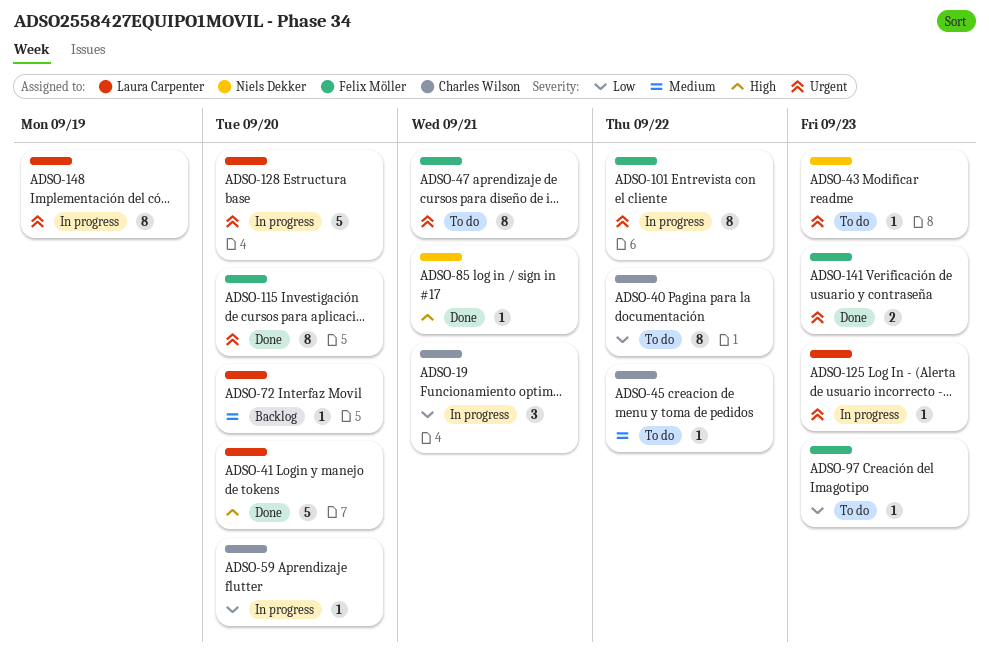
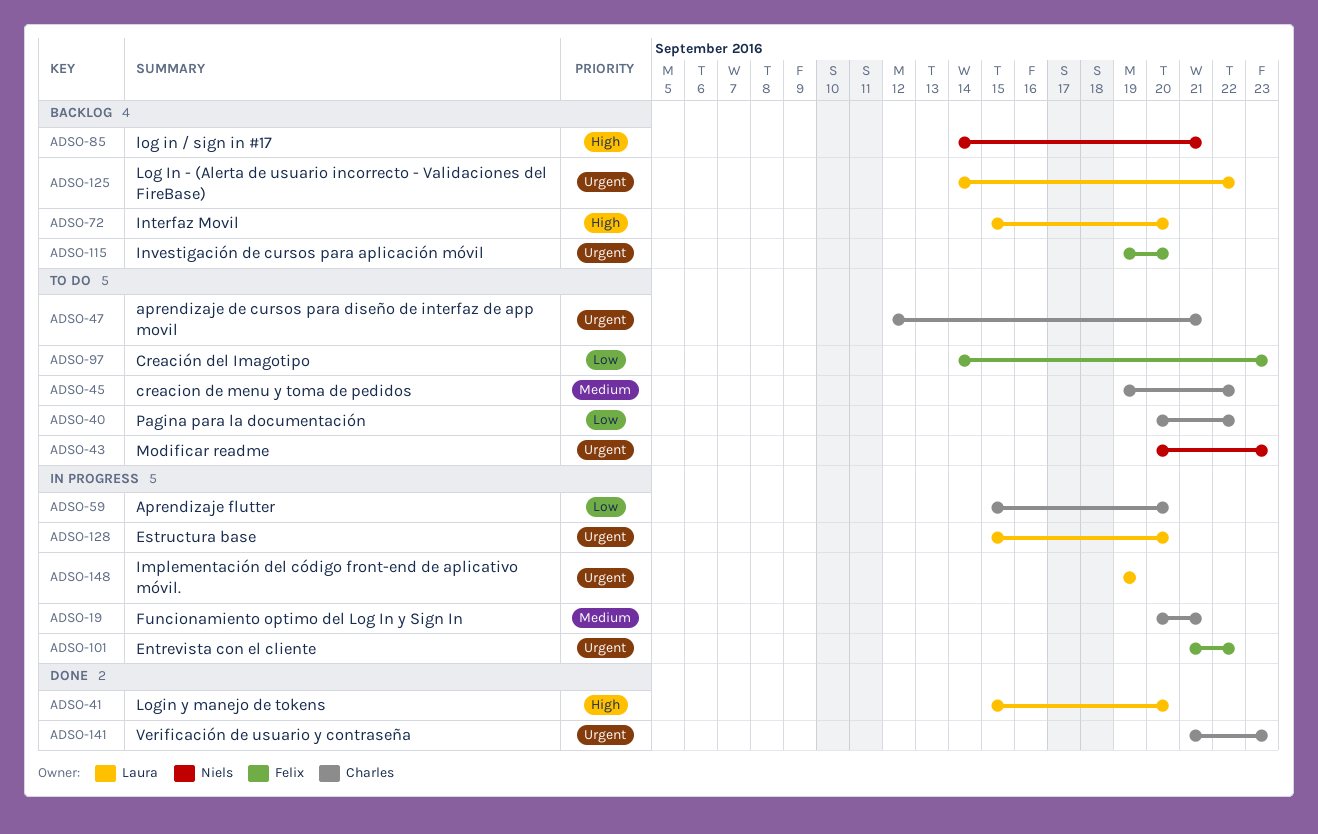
ADSO-19, priority: Low -> Medium
ADSO-47, owner: Felix Möller -> Charles Wilson
ADSO-72, priority: Medium -> High
ADSO-85, status: Done -> Backlog
ADSO-115, status: Done -> Backlog
ADSO-125, status: In progress -> Backlog
ADSO-125, due: Sep 23 -> Sep 22
ADSO-141, owner: Felix Möller -> Charles Wilson

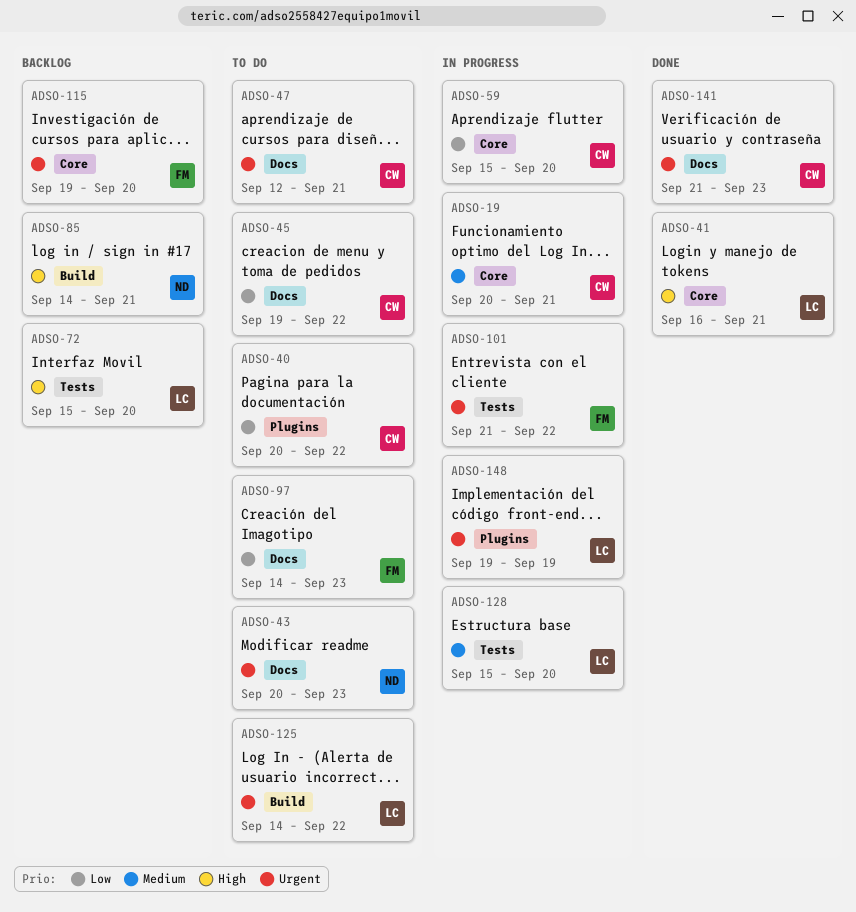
ADSO-41, start: Sep 15 -> Sep 16
ADSO-41, due: Sep 20 -> Sep 21
ADSO-45, priority: Medium -> Low
ADSO-125, status: Backlog -> To do
ADSO-128, priority: Urgent -> Medium

